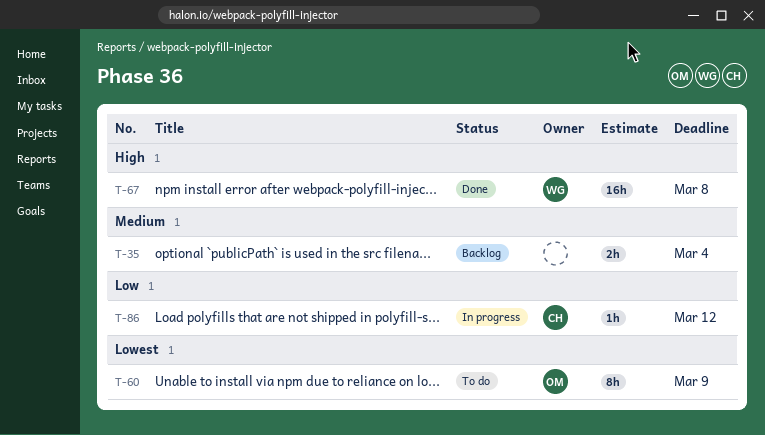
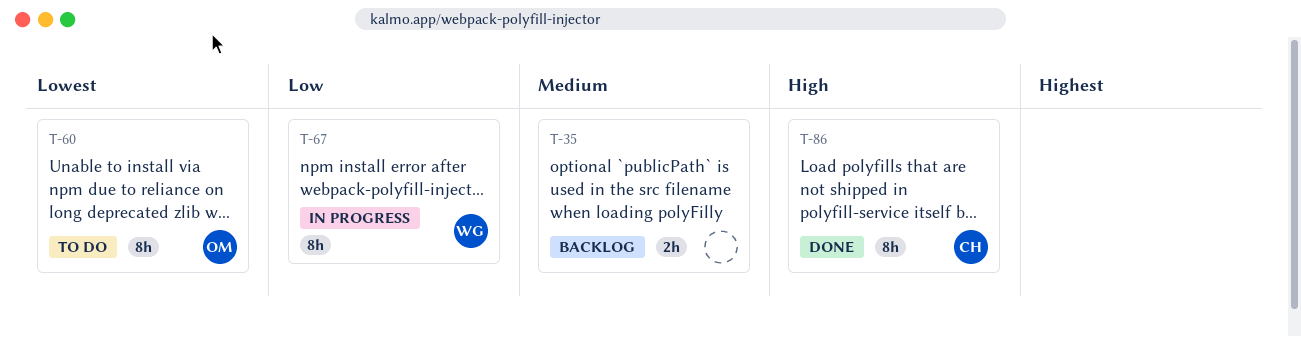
T-67, status: Done -> In progress
T-67, priority: High -> Low
T-67, estimate: 16h -> 8h
T-86, status: In progress -> Done
T-86, priority: Low -> High
T-86, estimate: 1h -> 8h

